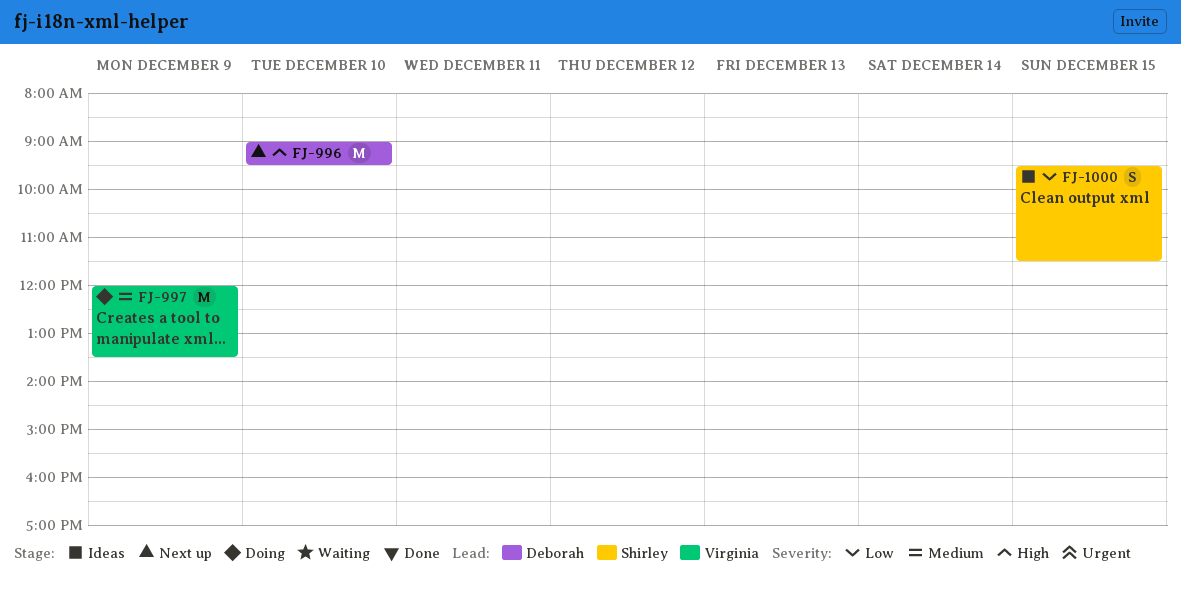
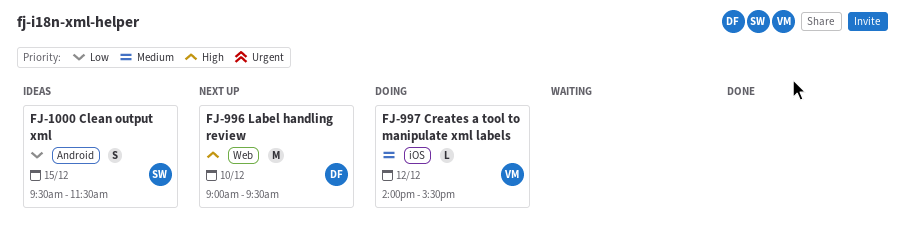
FJ-997, estimate: M -> L
FJ-997, day: Dec 9 -> Dec 12
FJ-997, begins: 12:00 -> 14:00
FJ-997, ends: 13:30 -> 15:30

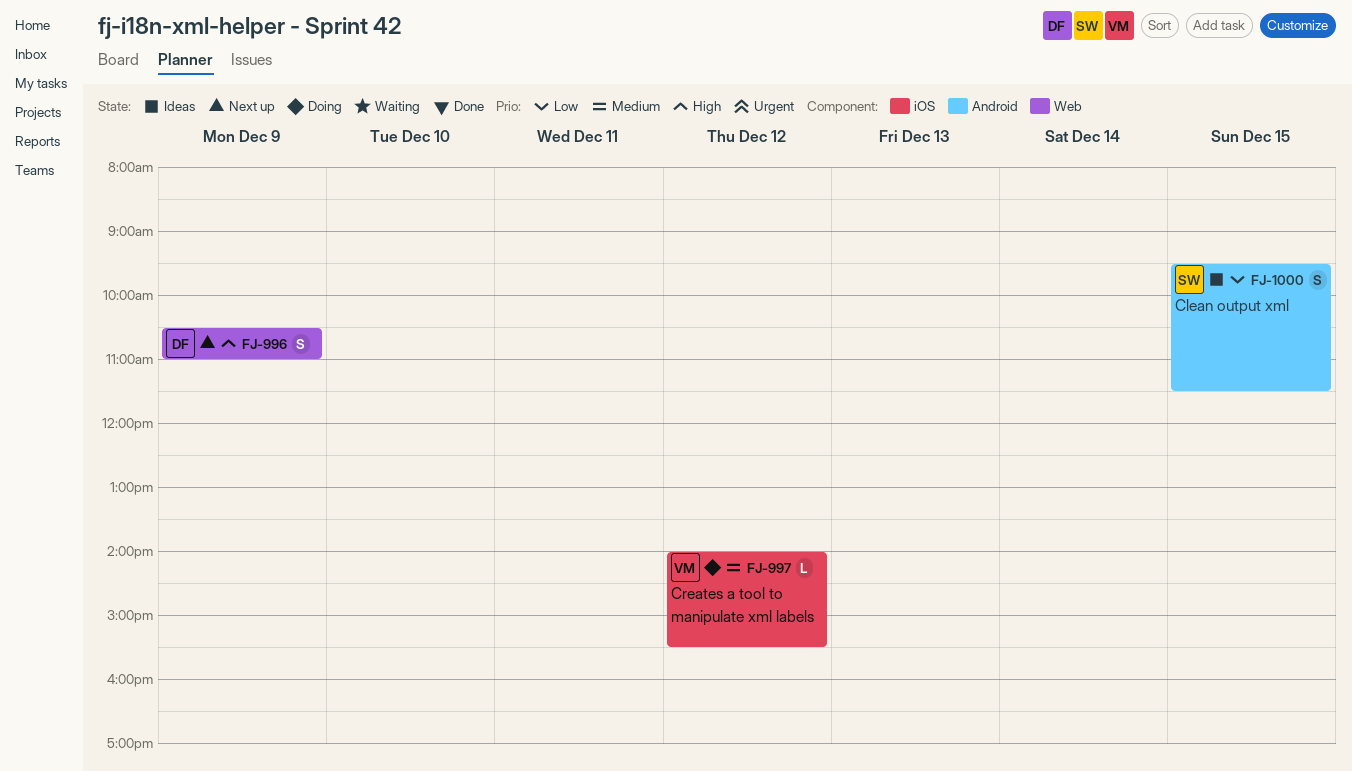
FJ-996, estimate: M -> S
FJ-996, day: Dec 10 -> Dec 9
FJ-996, begins: 09:00 -> 10:30
FJ-996, ends: 09:30 -> 11:00

